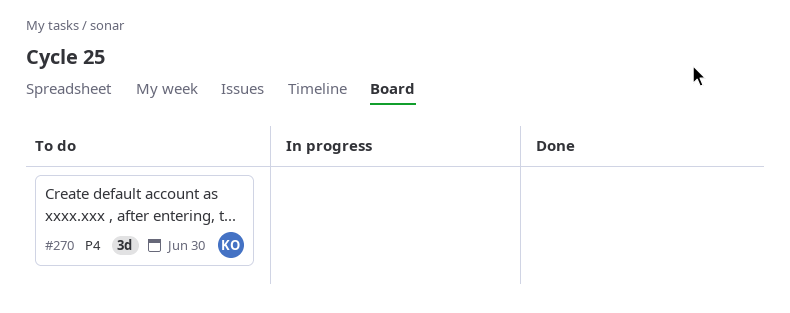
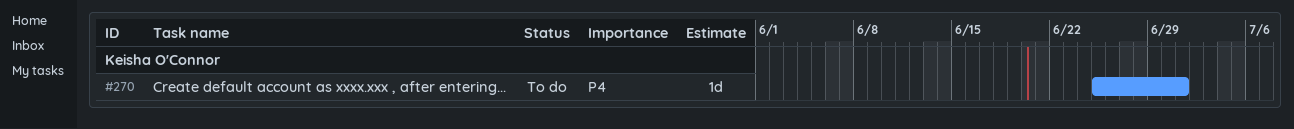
#270, estimate: 3d -> 1d
#270, due: Jun 30 -> Jul 1

